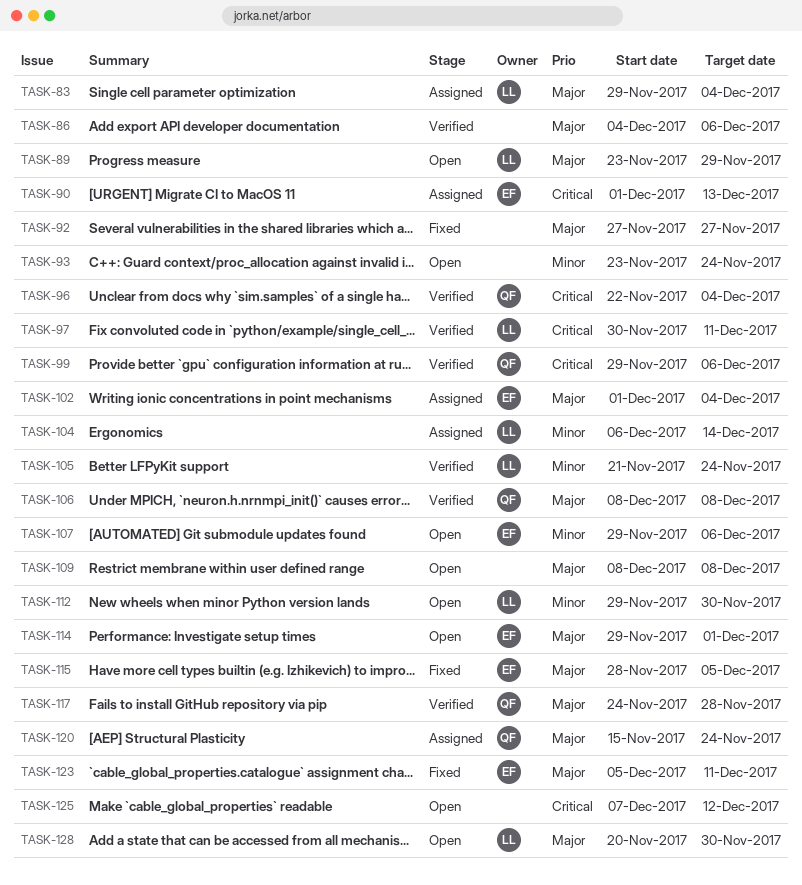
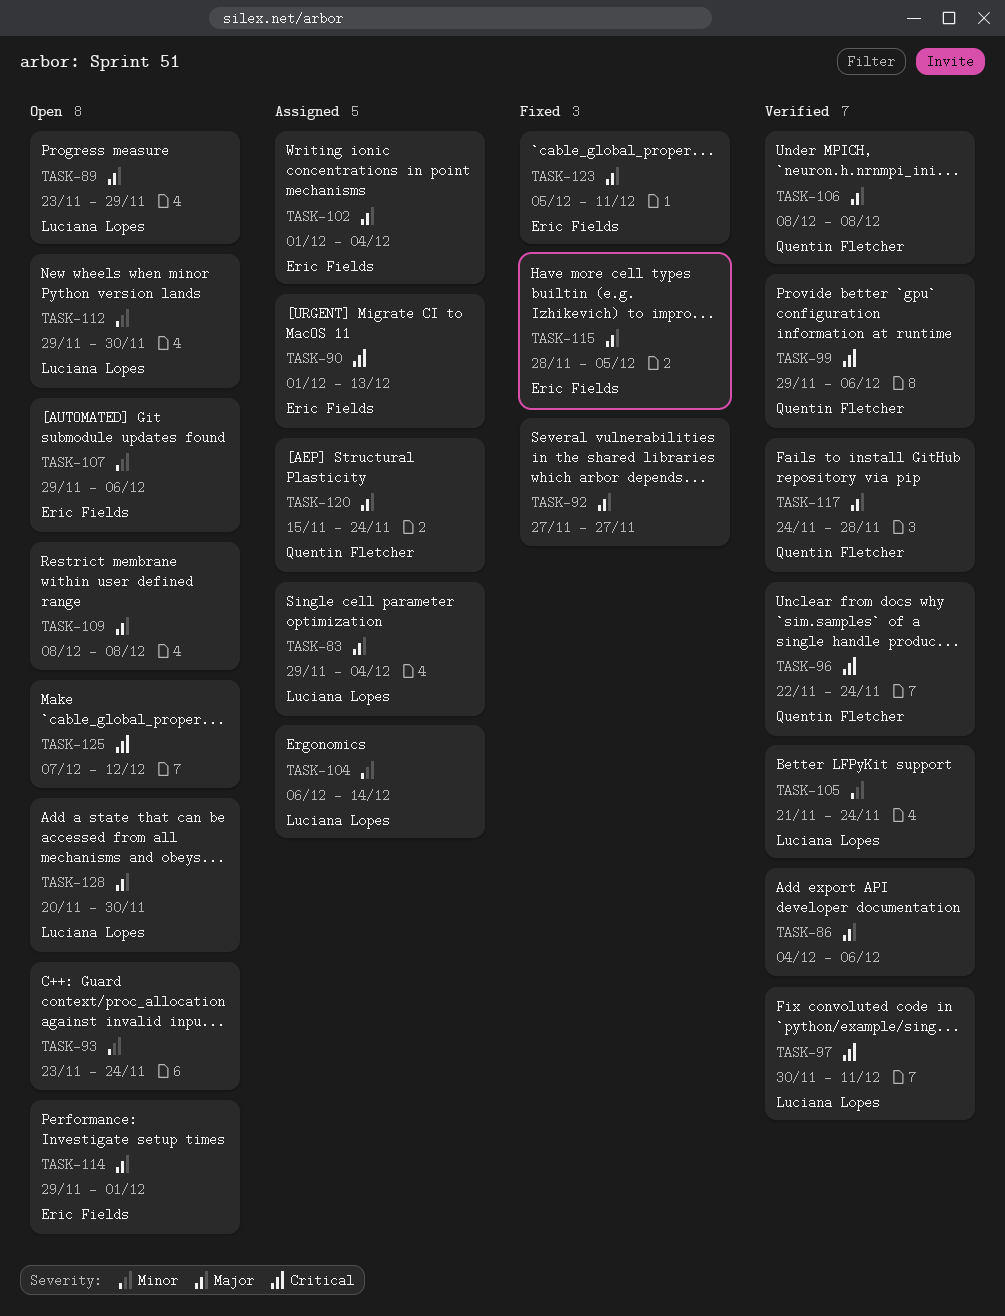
TASK-96, due: Dec 4 -> Nov 24

